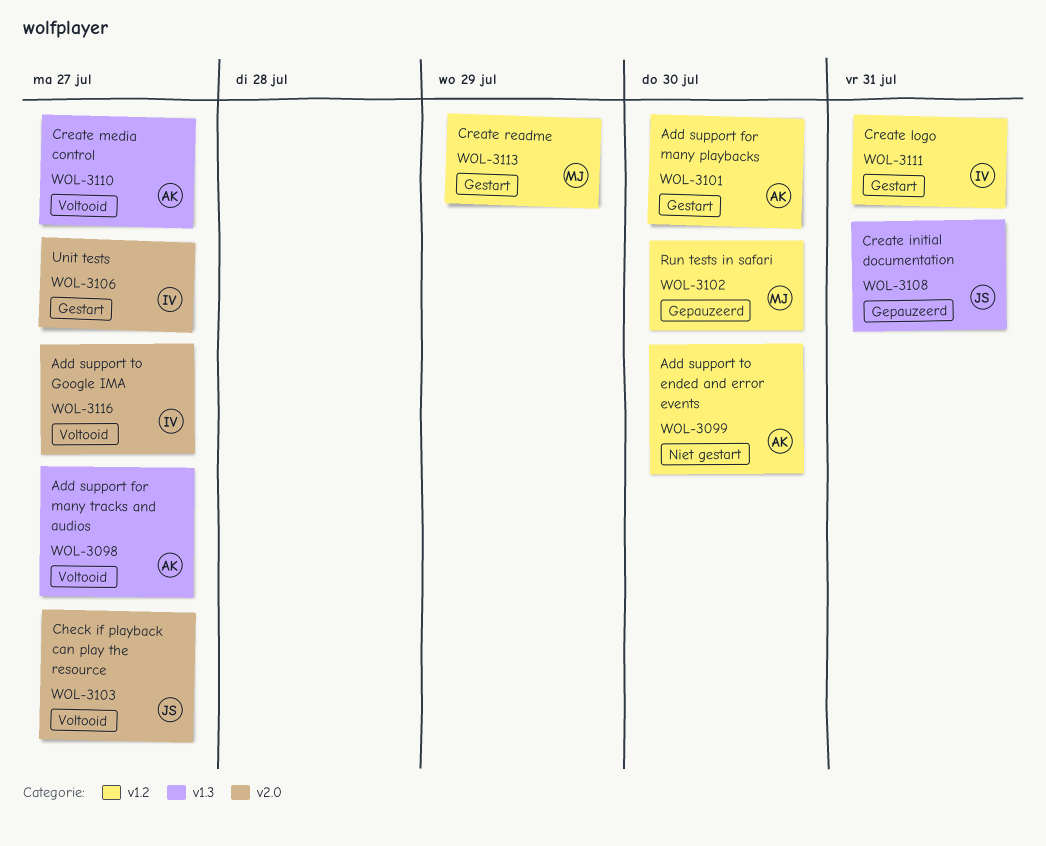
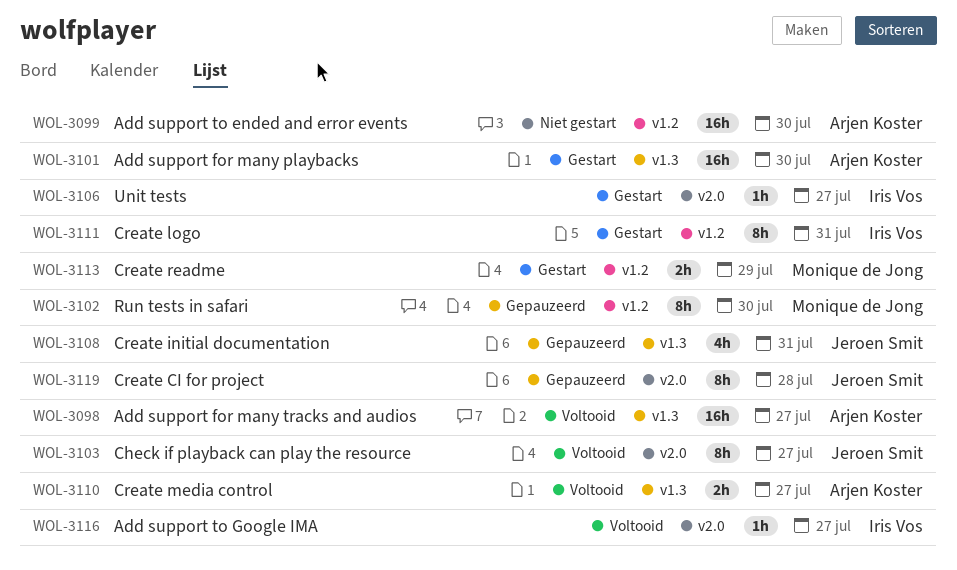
WOL-3101, label: v1.2 -> v1.3
WOL-3119: none -> present

